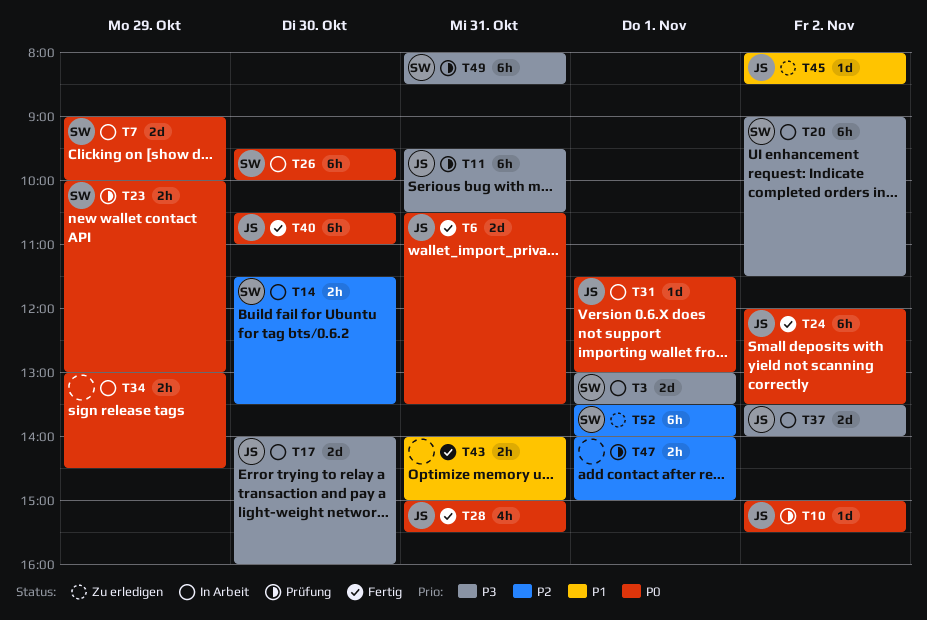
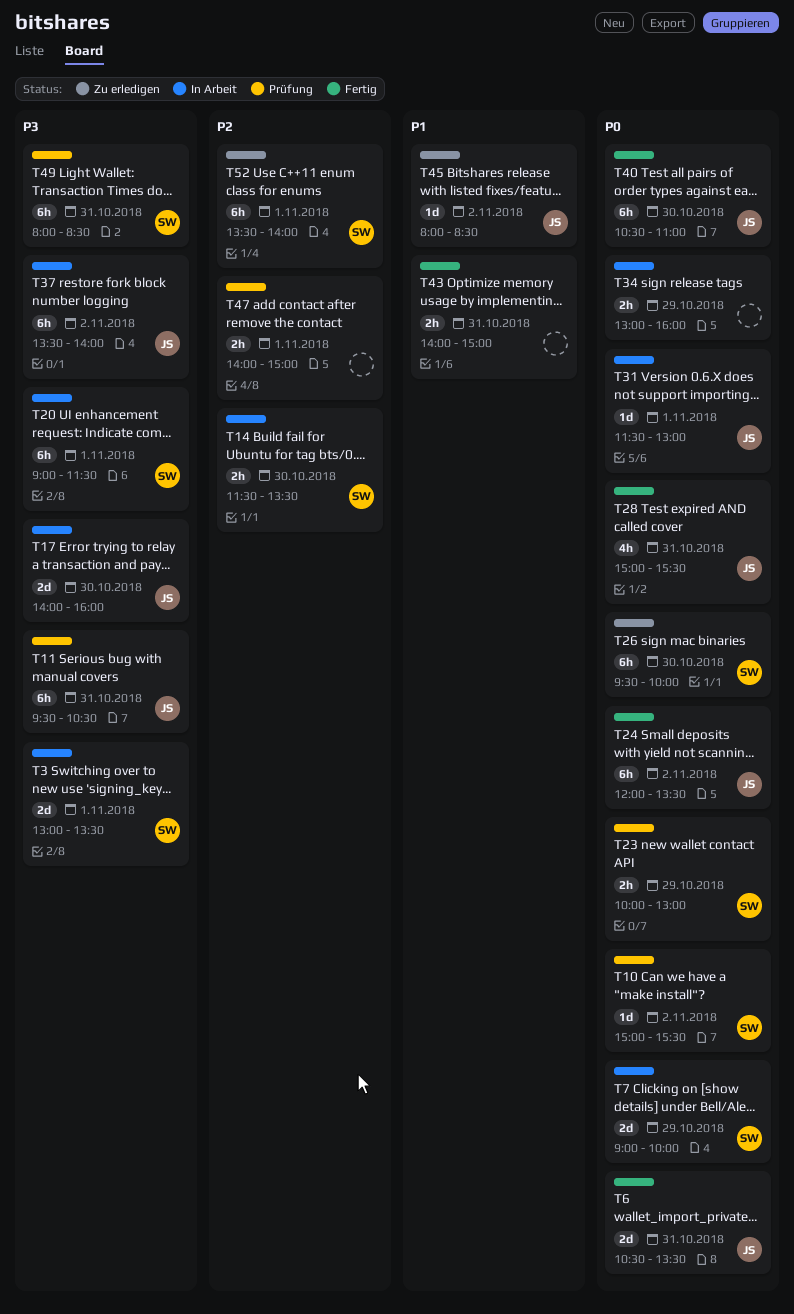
T10, owner: JS -> SW
T20, day: Nov 2 -> Nov 1
T26, status: In Arbeit -> Zu erledigen
T34, ends: 14:30 -> 16:00
T37, estimate: 2d -> 6h

